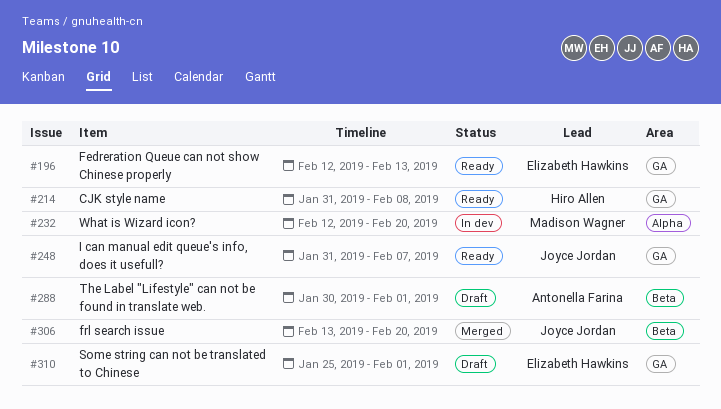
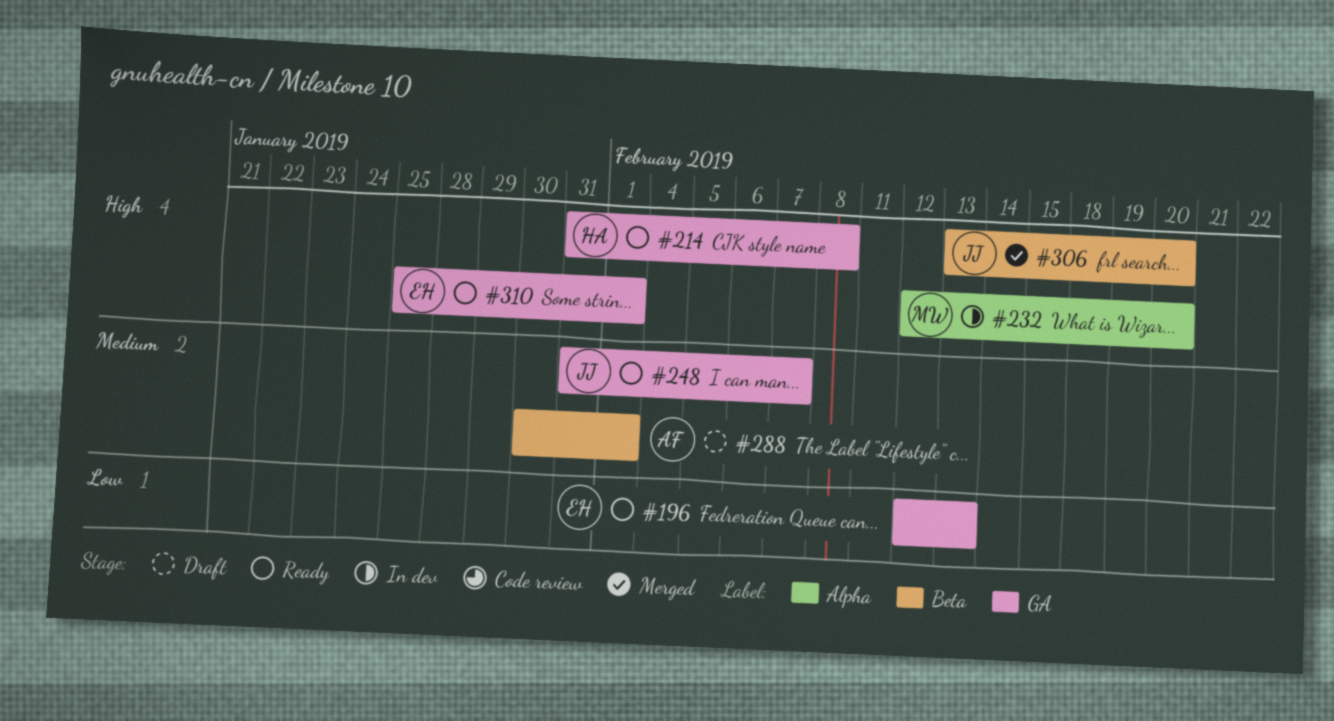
#310, status: Draft -> Ready

